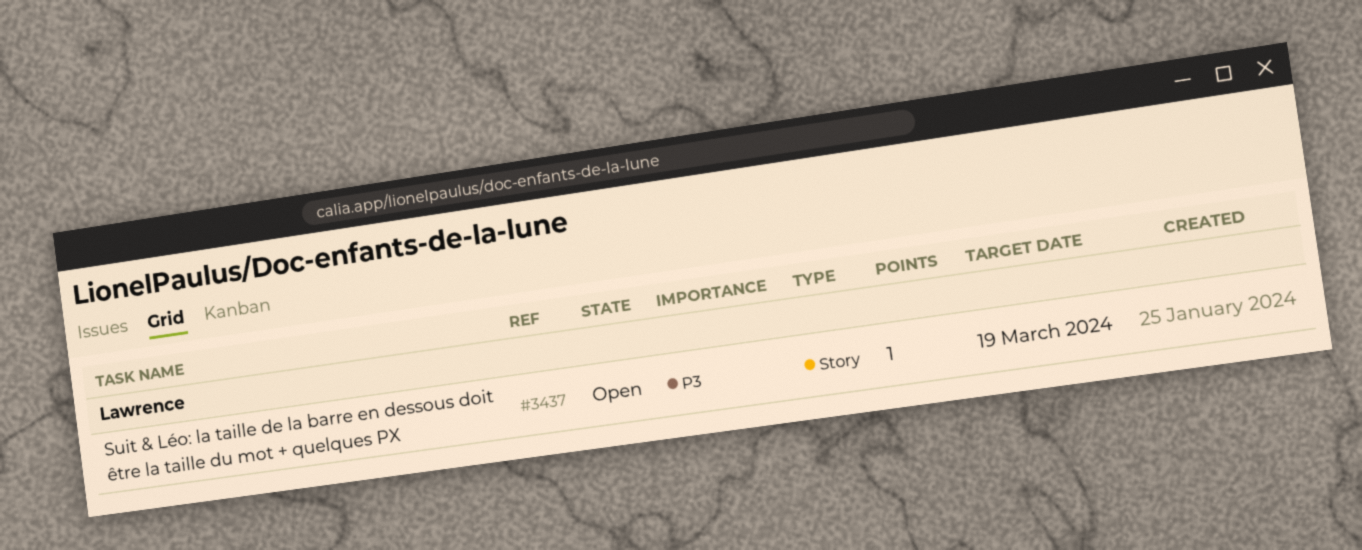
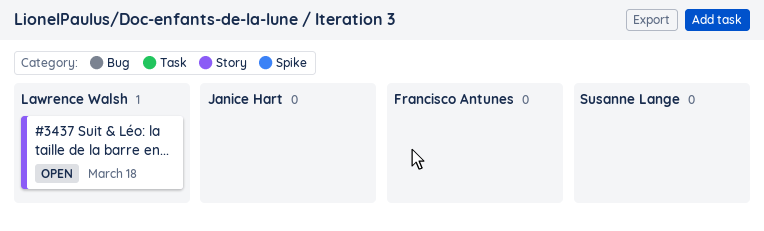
#3437, due: Mar 19 -> Mar 18

